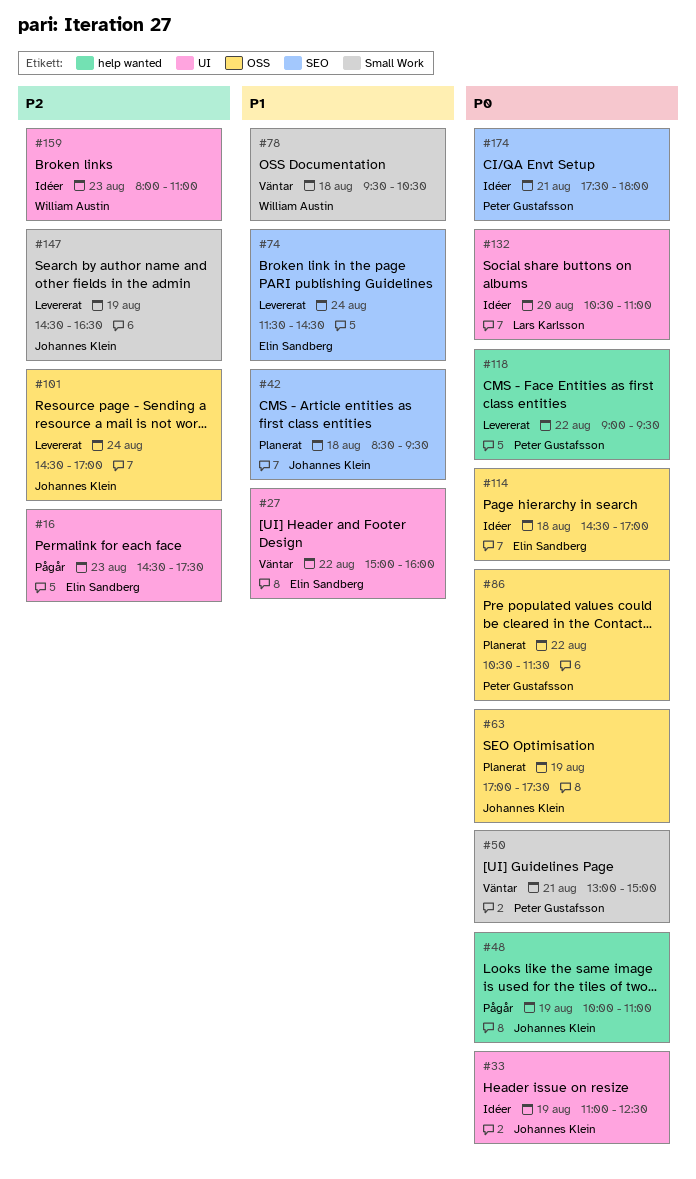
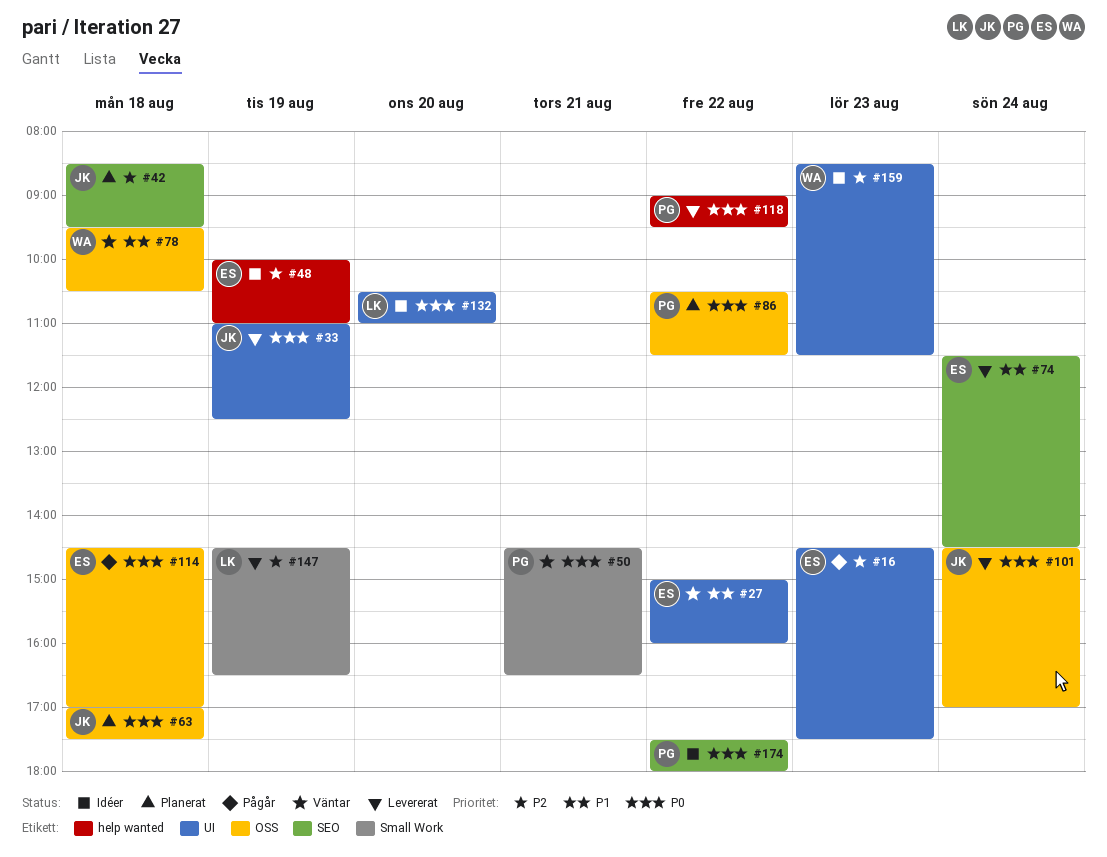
#33, status: Idéer -> Levererat
#42, priority: P1 -> P2
#48, status: Pågår -> Idéer
#48, owner: Johannes Klein -> Elin Sandberg
#48, priority: P0 -> P2
#50, begins: 13:00 -> 14:30
#50, ends: 15:00 -> 16:30
#63, day: Aug 19 -> Aug 18
#78, label: Small Work -> OSS
#101, priority: P2 -> P0
#114, status: Idéer -> Pågår
#147, owner: Johannes Klein -> Lars Karlsson
#159, begins: 08:00 -> 08:30
#159, ends: 11:00 -> 11:30
#174, day: Aug 21 -> Aug 22

